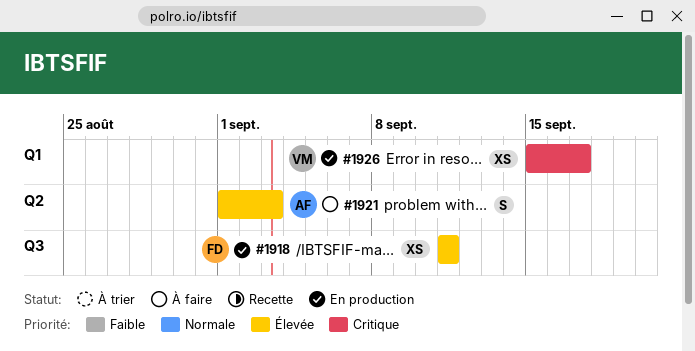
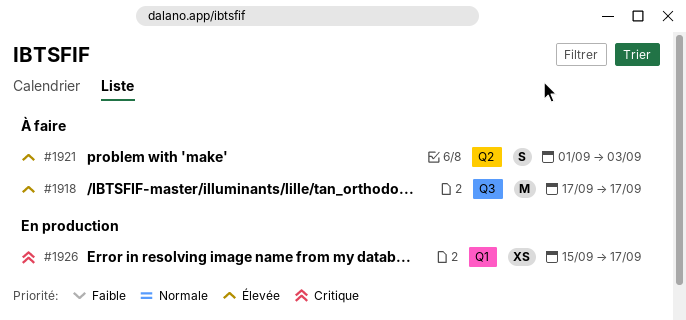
#1918, status: En production -> À faire
#1918, estimate: XS -> M
#1918, start: Sep 11 -> Sep 17
#1918, due: Sep 11 -> Sep 17

